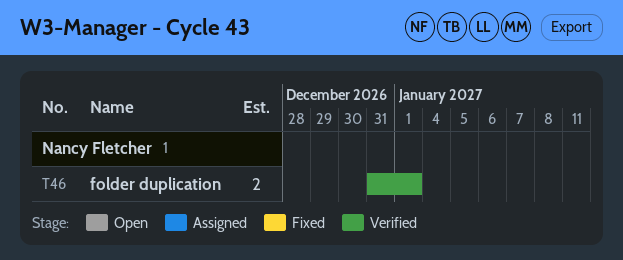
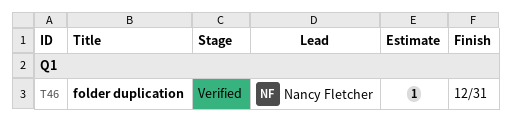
T46, estimate: 2 -> 1
T46, due: Jan 1 -> Dec 31

